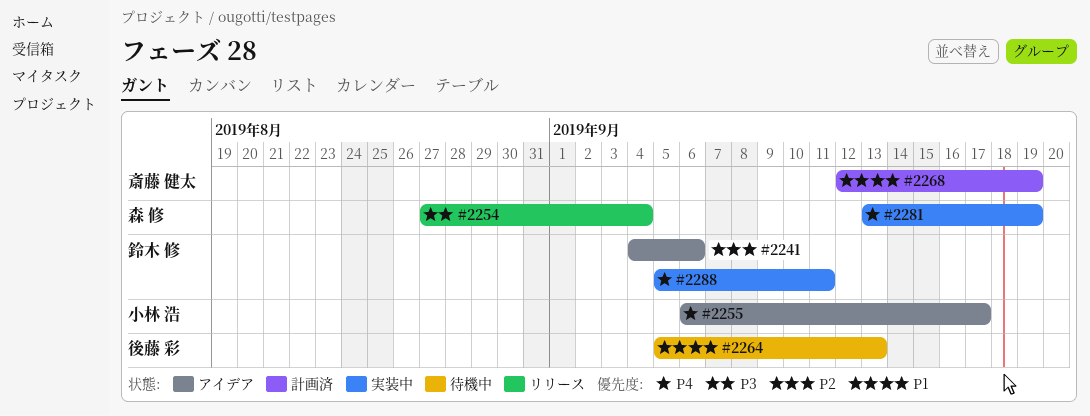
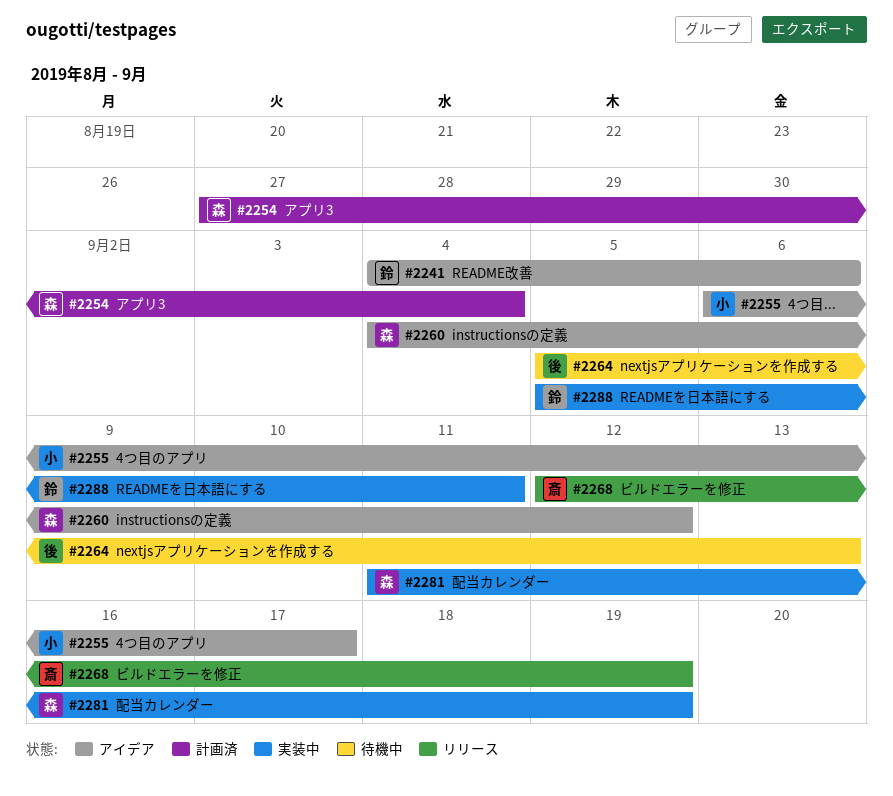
#2254, status: リリース -> 計画済
#2260: none -> present
#2268, status: 計画済 -> リリース
#2281, start: Sep 13 -> Sep 11

